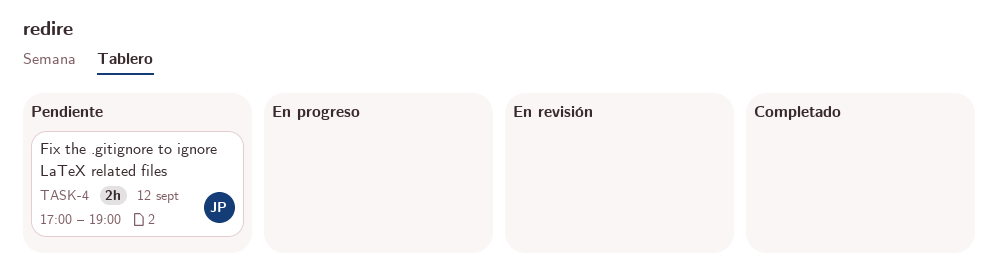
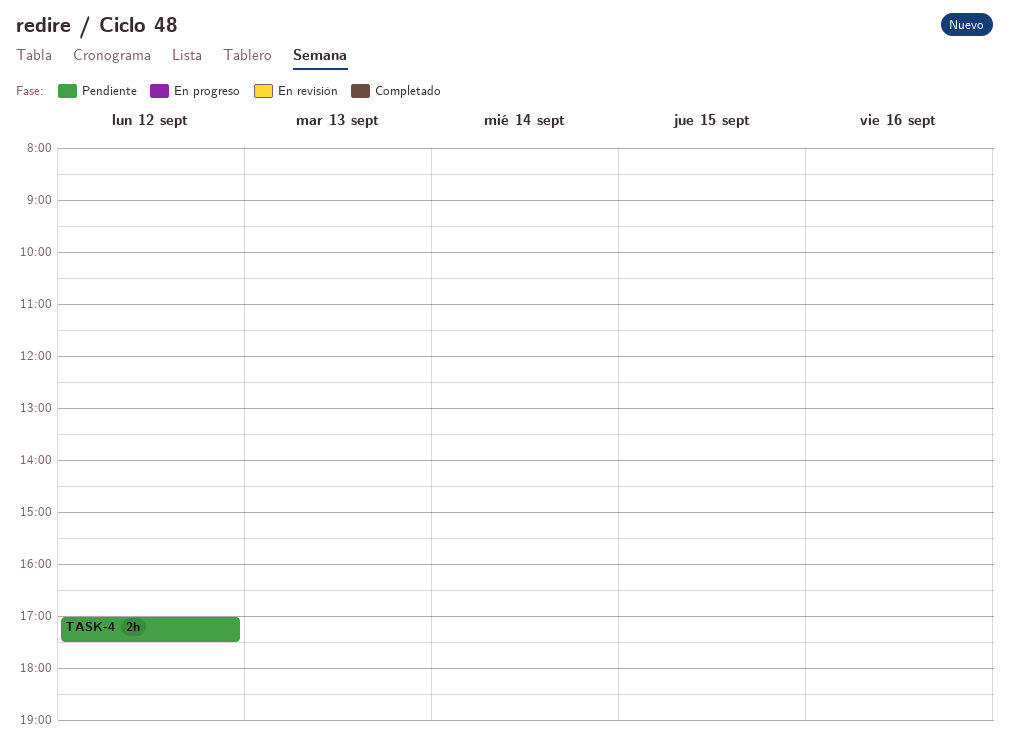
TASK-4, ends: 19:00 -> 17:30

